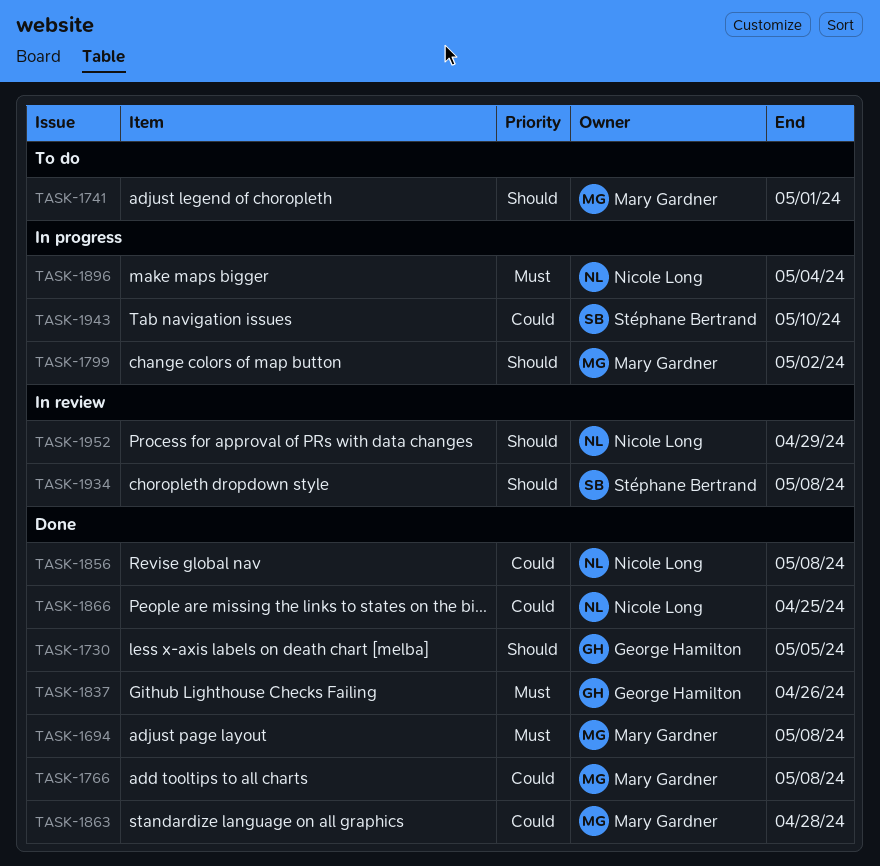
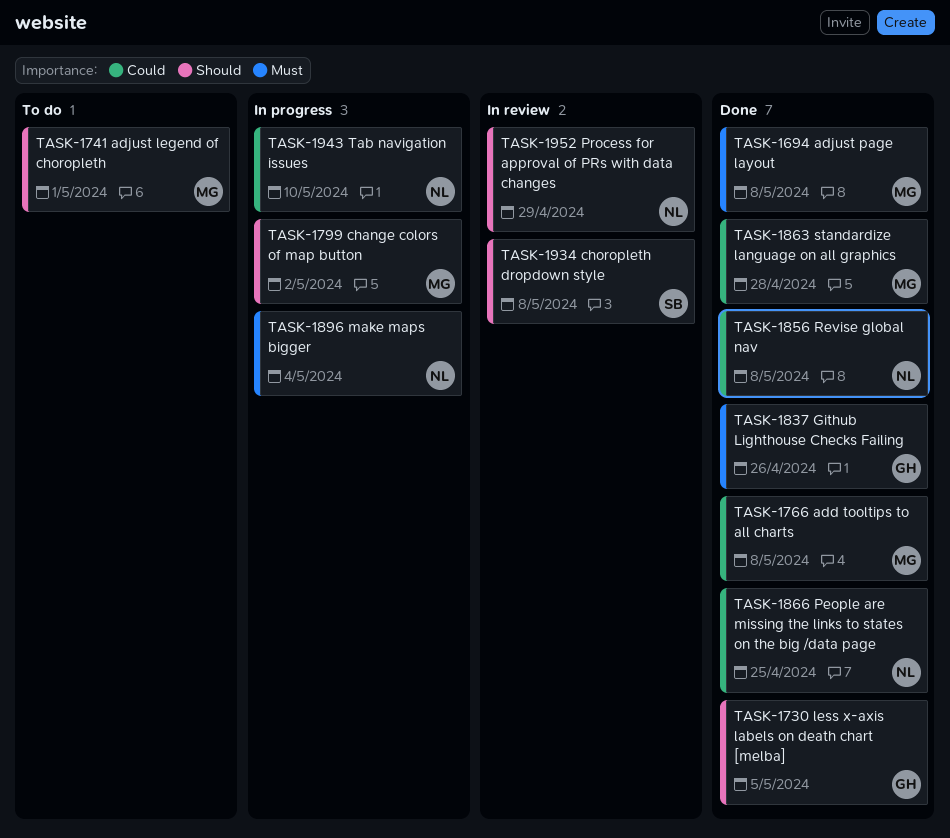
TASK-1943, owner: Stéphane Bertrand -> Nicole Long

